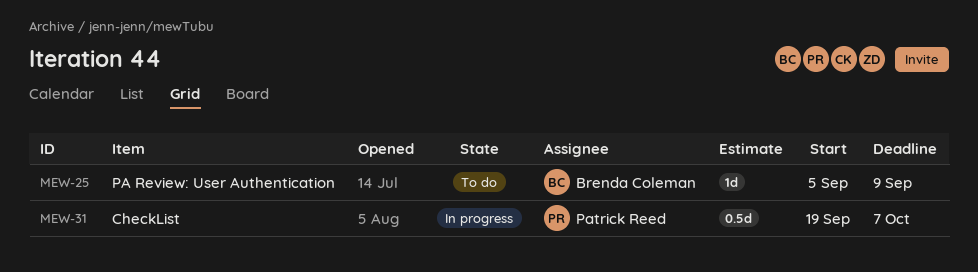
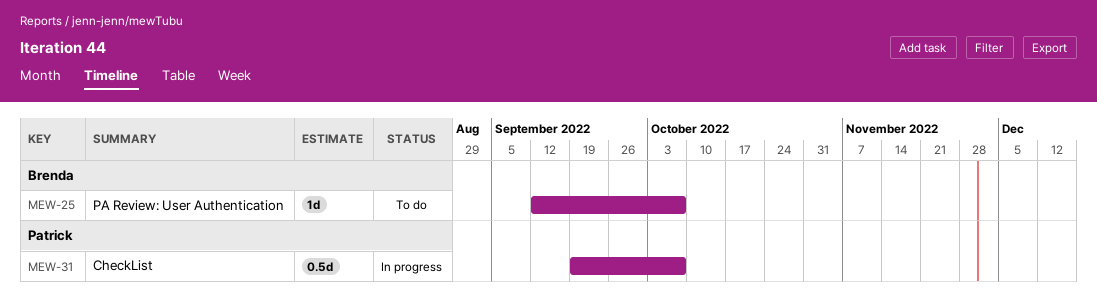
MEW-25, start: Sep 5 -> Sep 12
MEW-25, due: Sep 9 -> Oct 7

